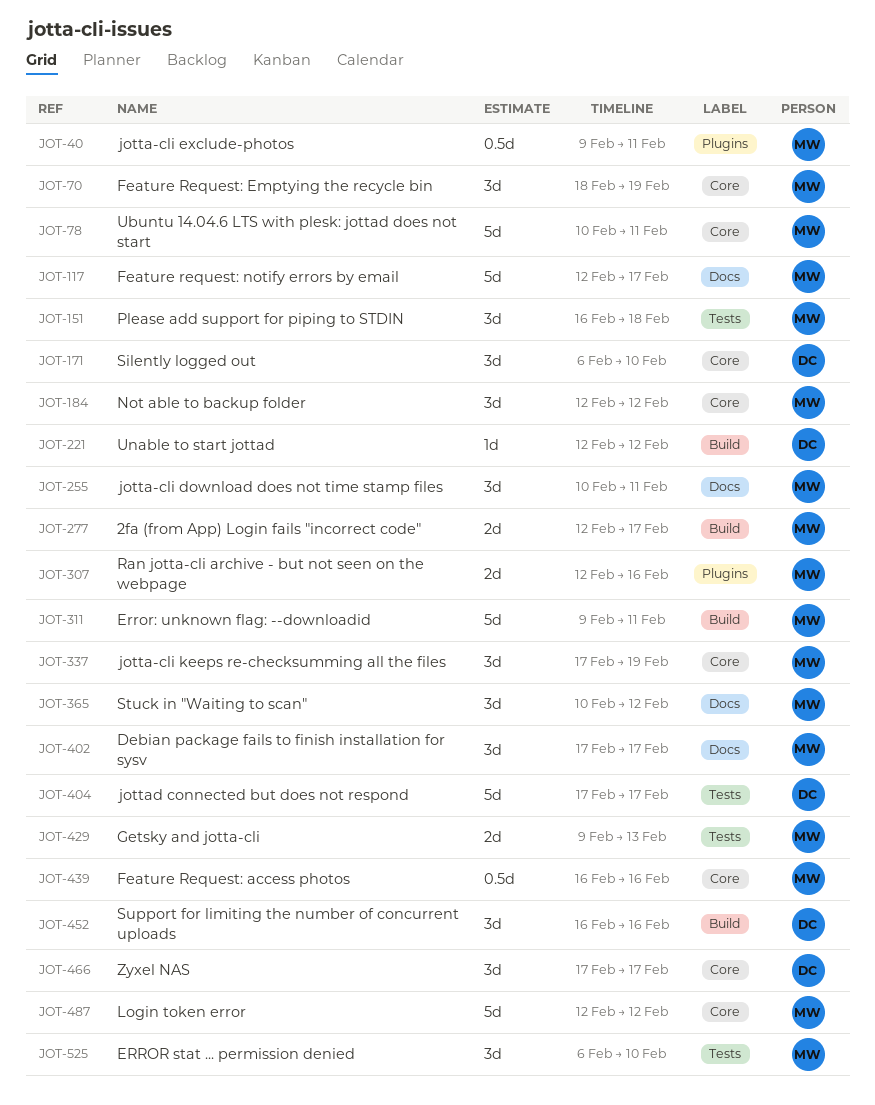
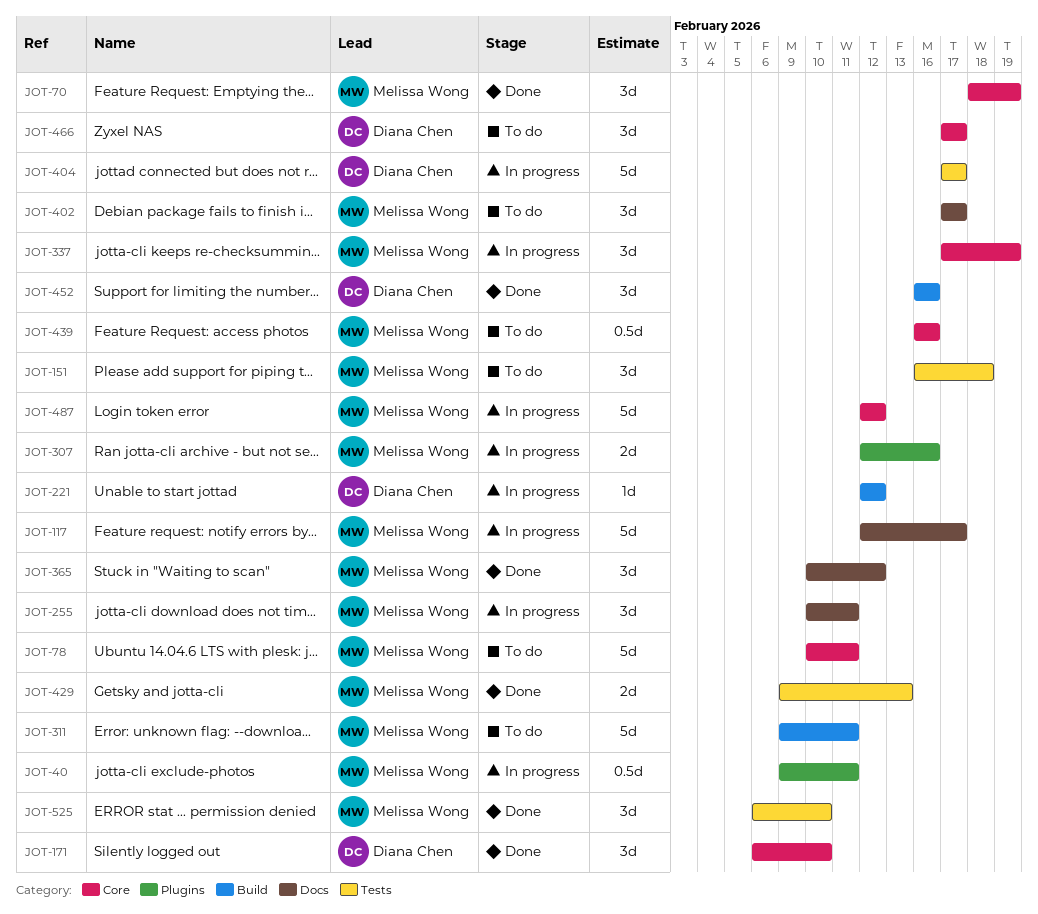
JOT-184: present -> none
JOT-277: present -> none

